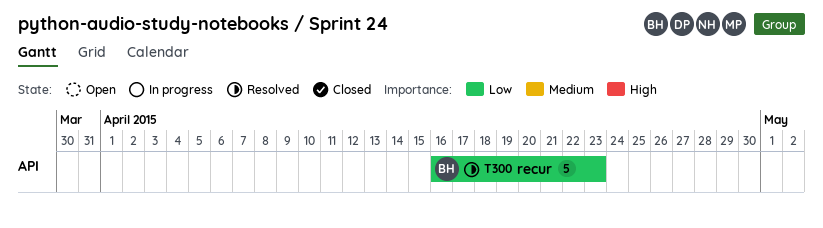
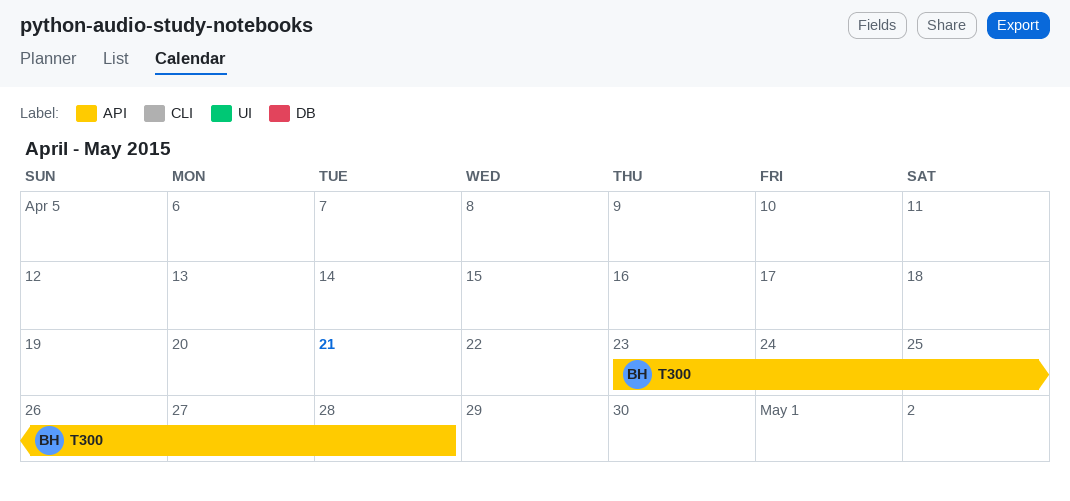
T300, start: Apr 16 -> Apr 23
T300, due: Apr 23 -> Apr 28

